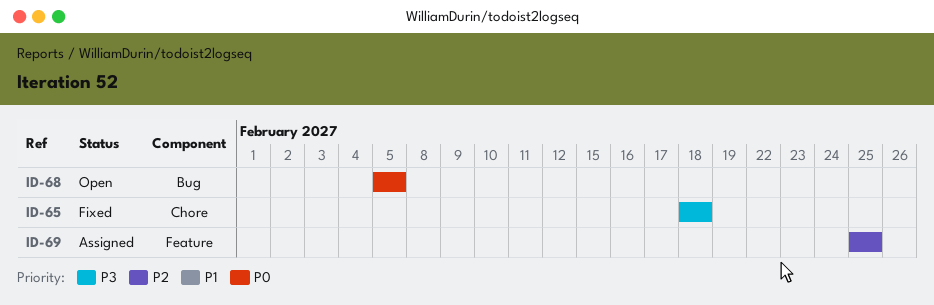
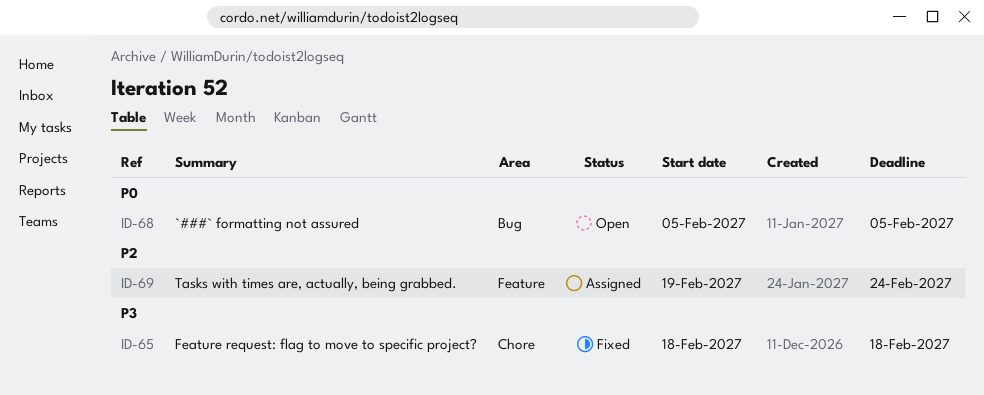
ID-69, start: Feb 25 -> Feb 19
ID-69, due: Feb 25 -> Feb 24

